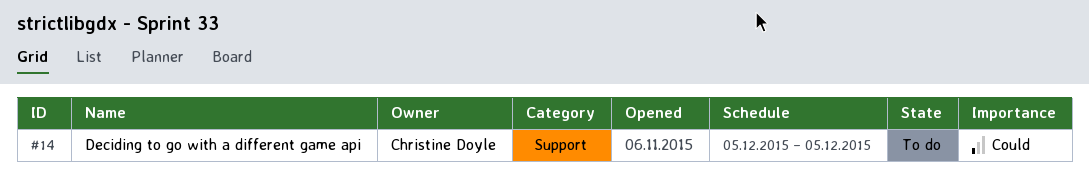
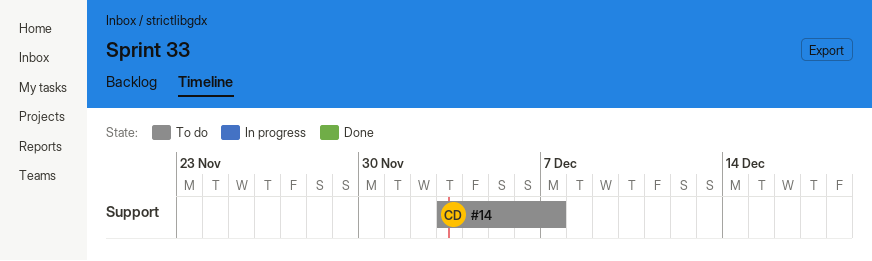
#14, start: Dec 5 -> Dec 3
#14, due: Dec 5 -> Dec 7

